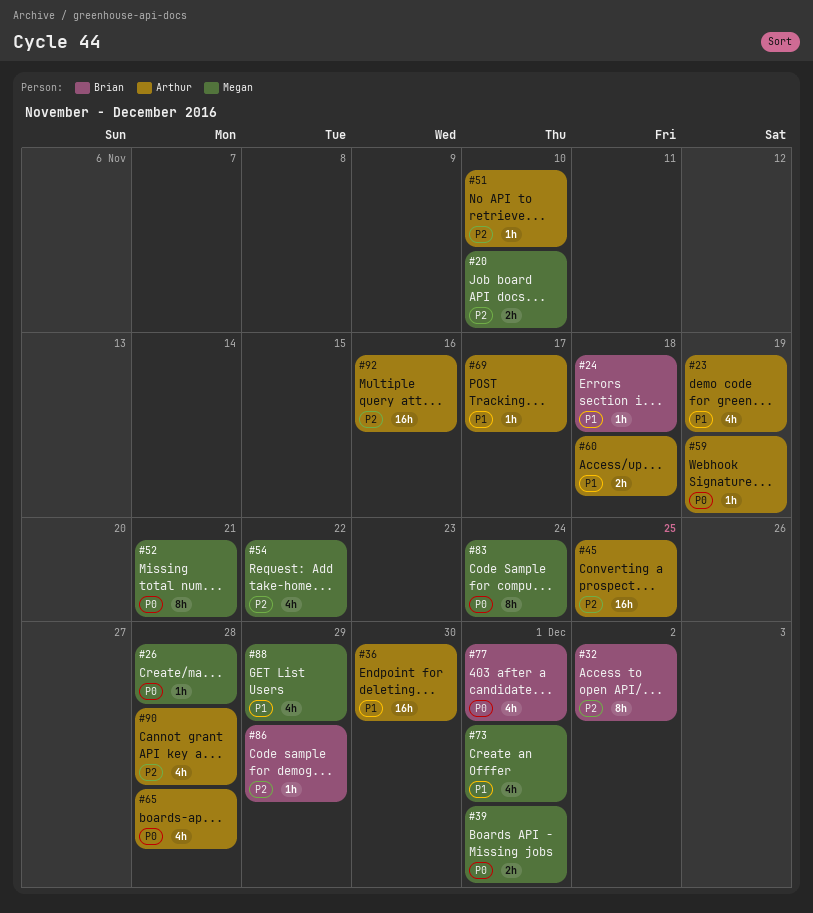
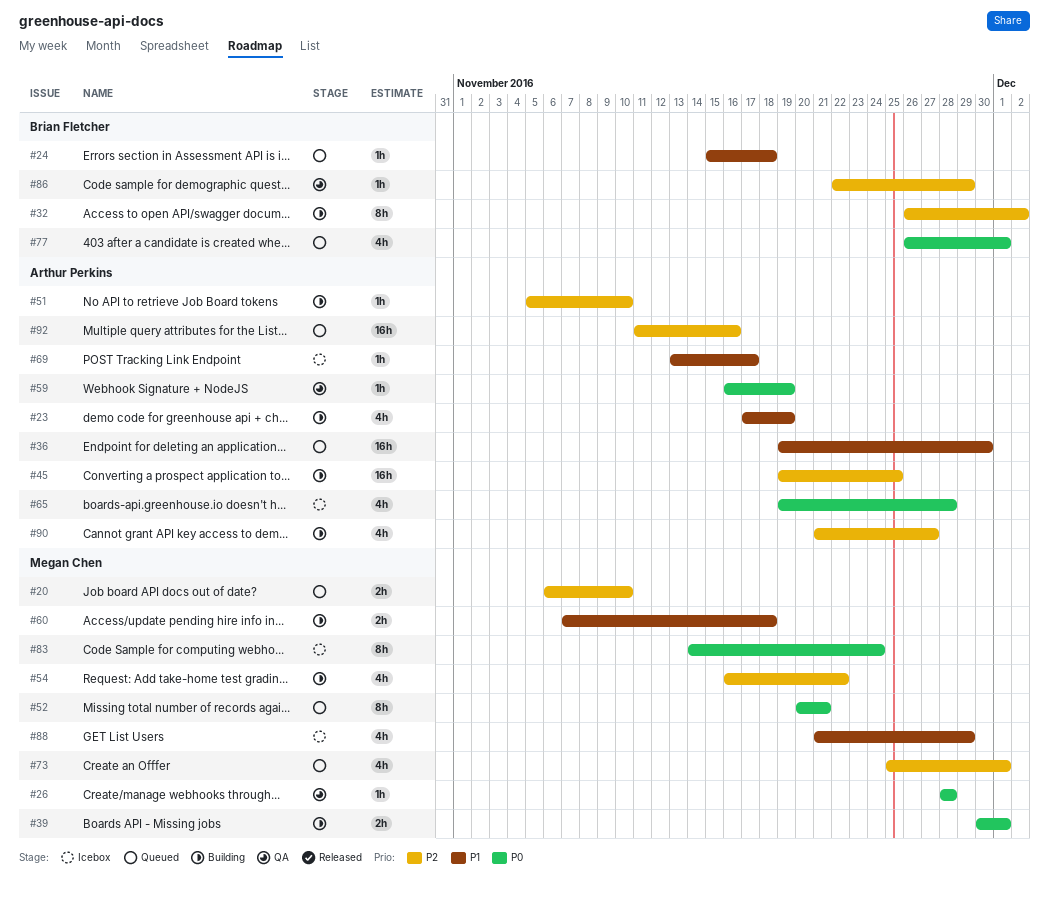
#60, owner: Arthur Perkins -> Megan Chen
#73, priority: P1 -> P2
#90, due: Nov 28 -> Nov 27

